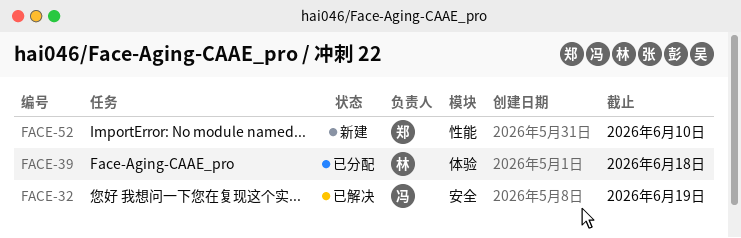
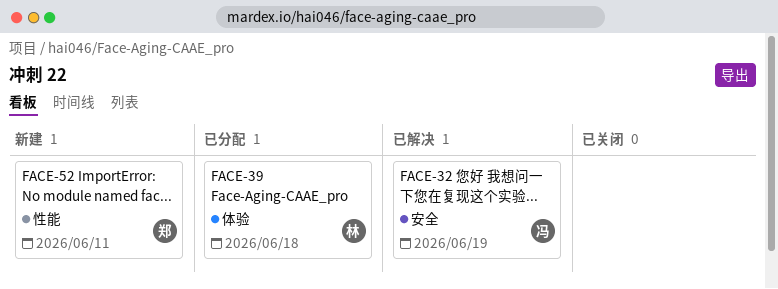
FACE-52, due: Jun 10 -> Jun 11

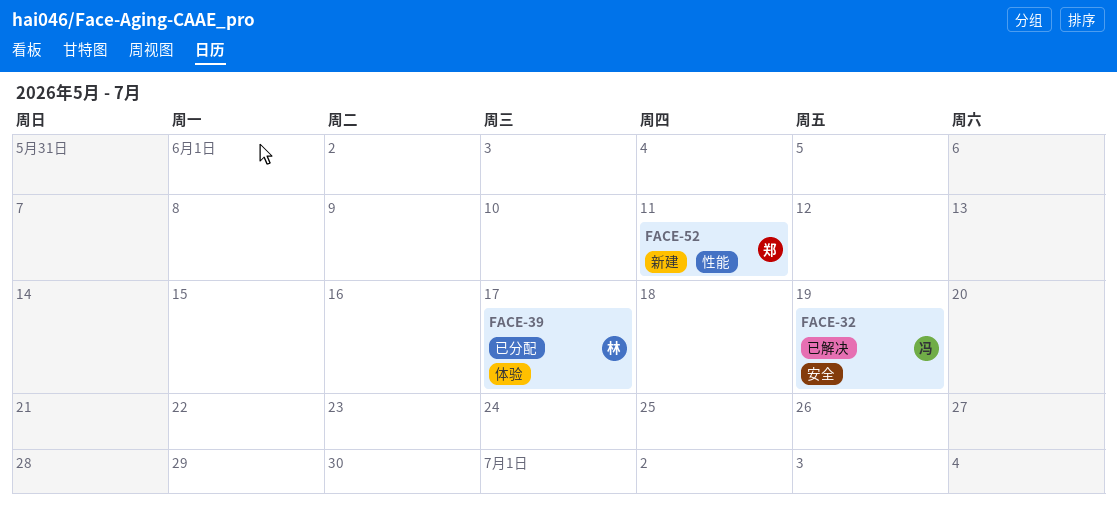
FACE-39, due: Jun 18 -> Jun 17

